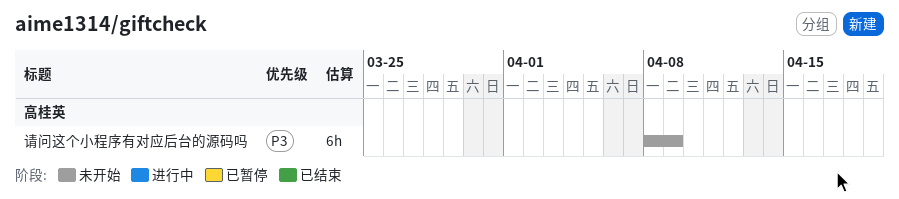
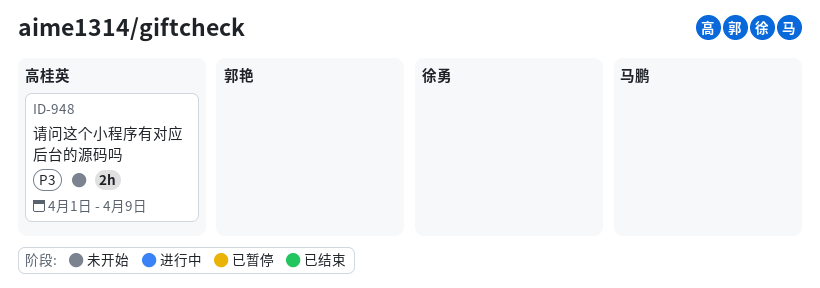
请问这个小程序有对应后台的源码吗, estimate: 6h -> 2h
请问这个小程序有对应后台的源码吗, start: Apr 8 -> Apr 1

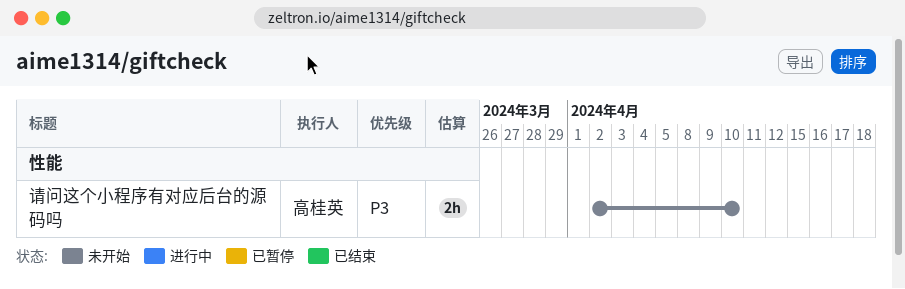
请问这个小程序有对应后台的源码吗, start: Apr 1 -> Apr 2
请问这个小程序有对应后台的源码吗, due: Apr 9 -> Apr 10

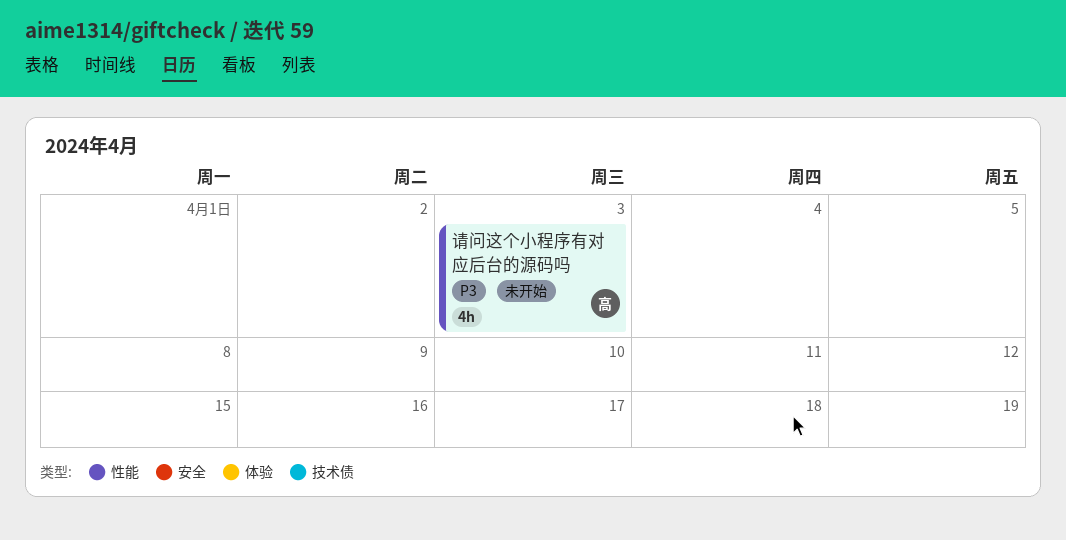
请问这个小程序有对应后台的源码吗, estimate: 2h -> 4h
请问这个小程序有对应后台的源码吗, due: Apr 10 -> Apr 3

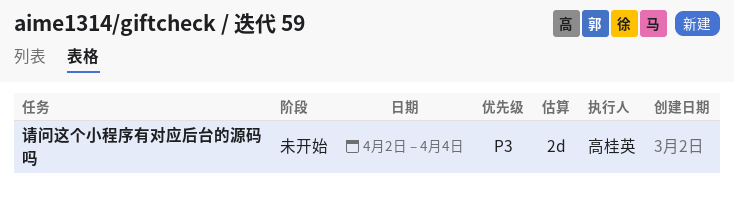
请问这个小程序有对应后台的源码吗, estimate: 4h -> 2d
请问这个小程序有对应后台的源码吗, due: Apr 3 -> Apr 4

